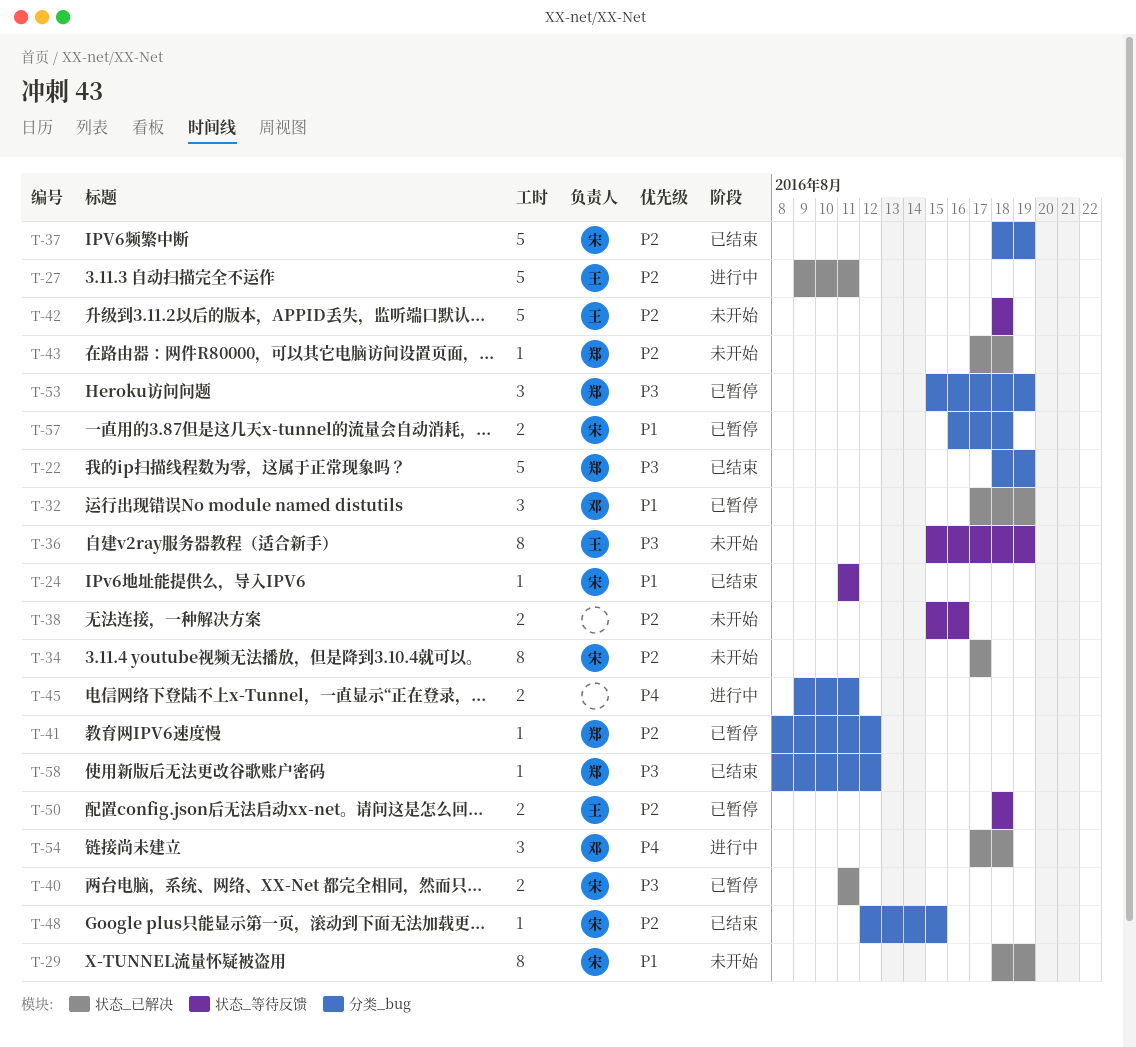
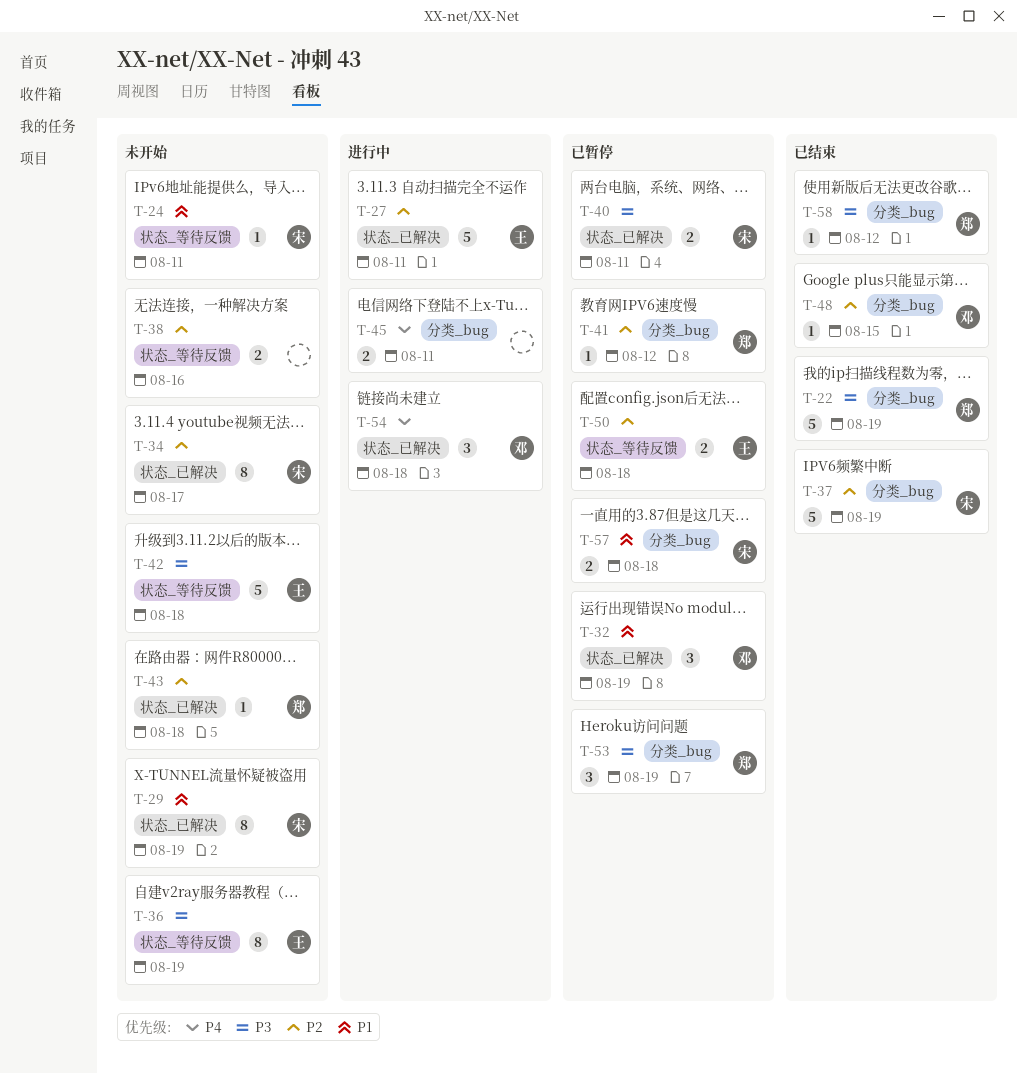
T-24, status: 已结束 -> 未开始
T-42, priority: P2 -> P3
T-48, owner: 宋 -> 邓

